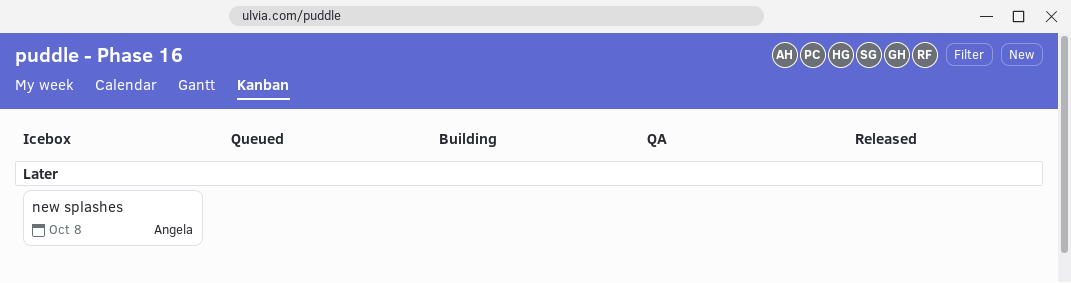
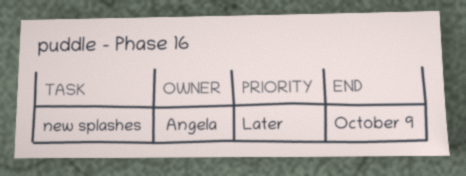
new splashes, due: Oct 8 -> Oct 9

